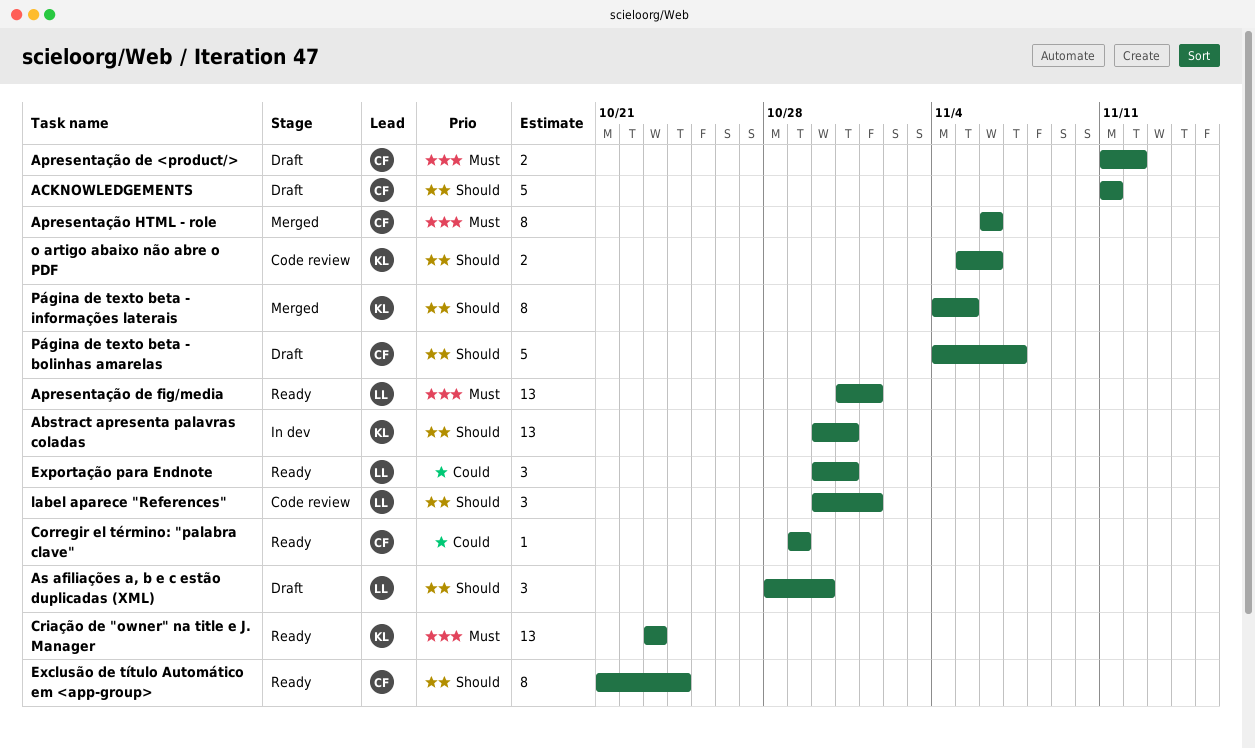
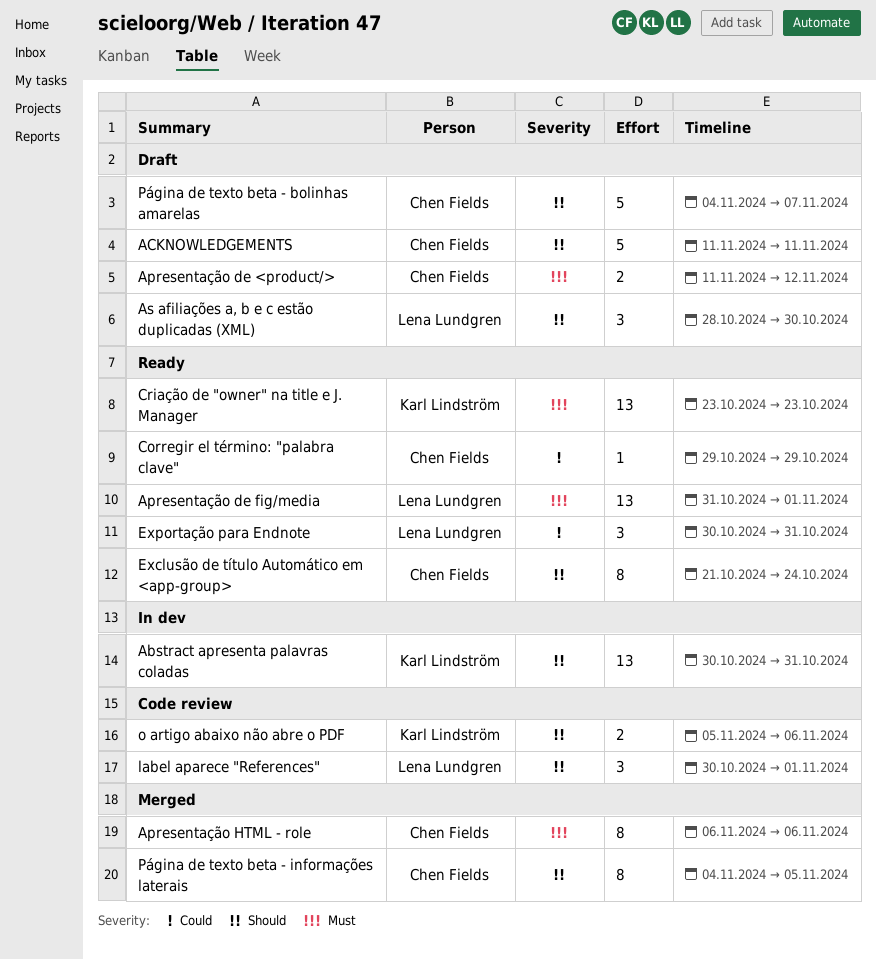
Página de texto beta - informações laterais, owner: Karl Lindström -> Chen Fields

